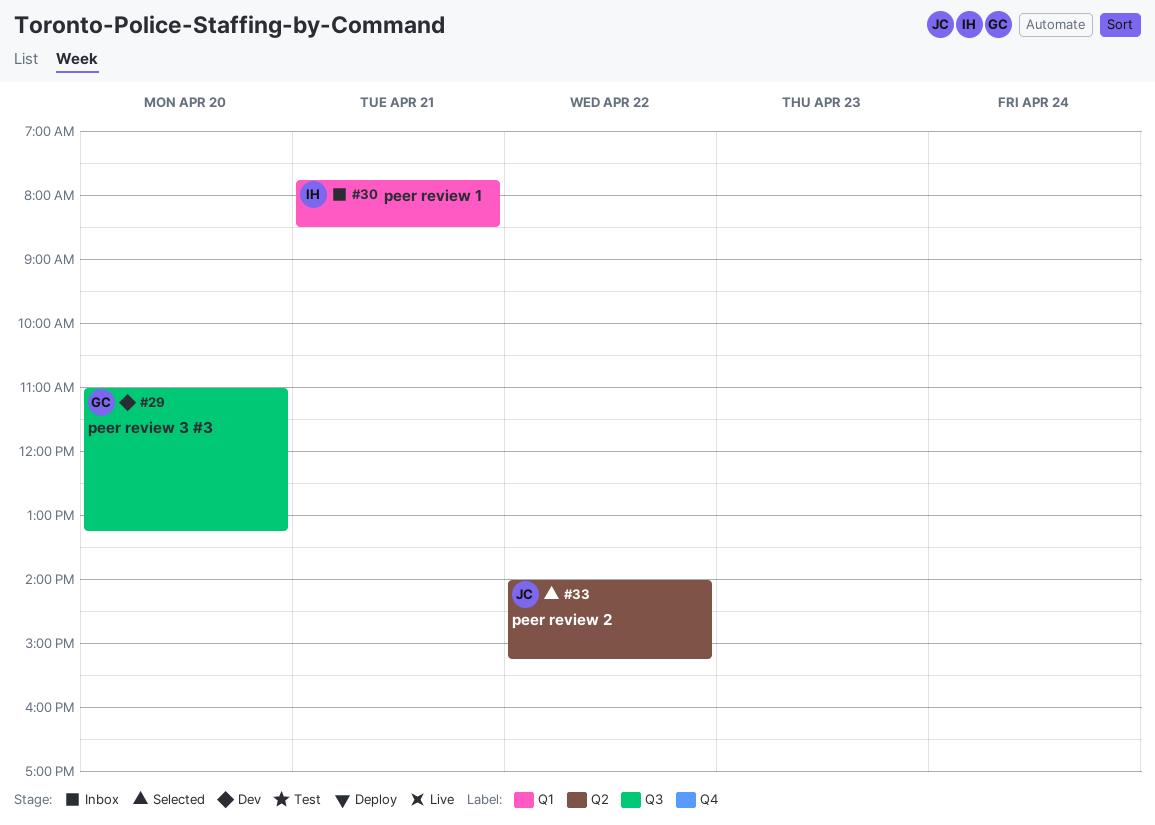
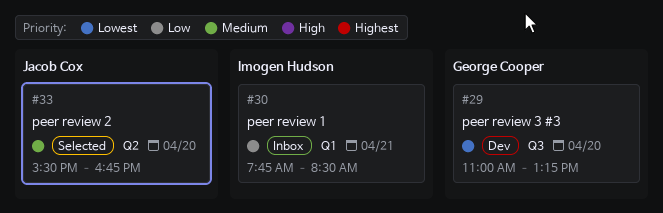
#33, day: Apr 22 -> Apr 20
#33, begins: 14:00 -> 15:30
#33, ends: 15:15 -> 16:45

